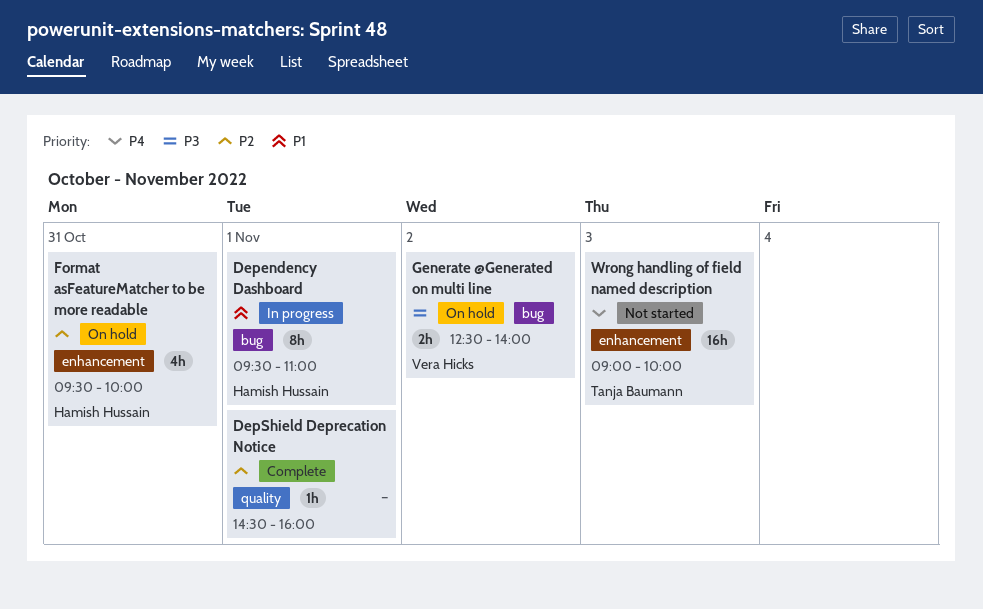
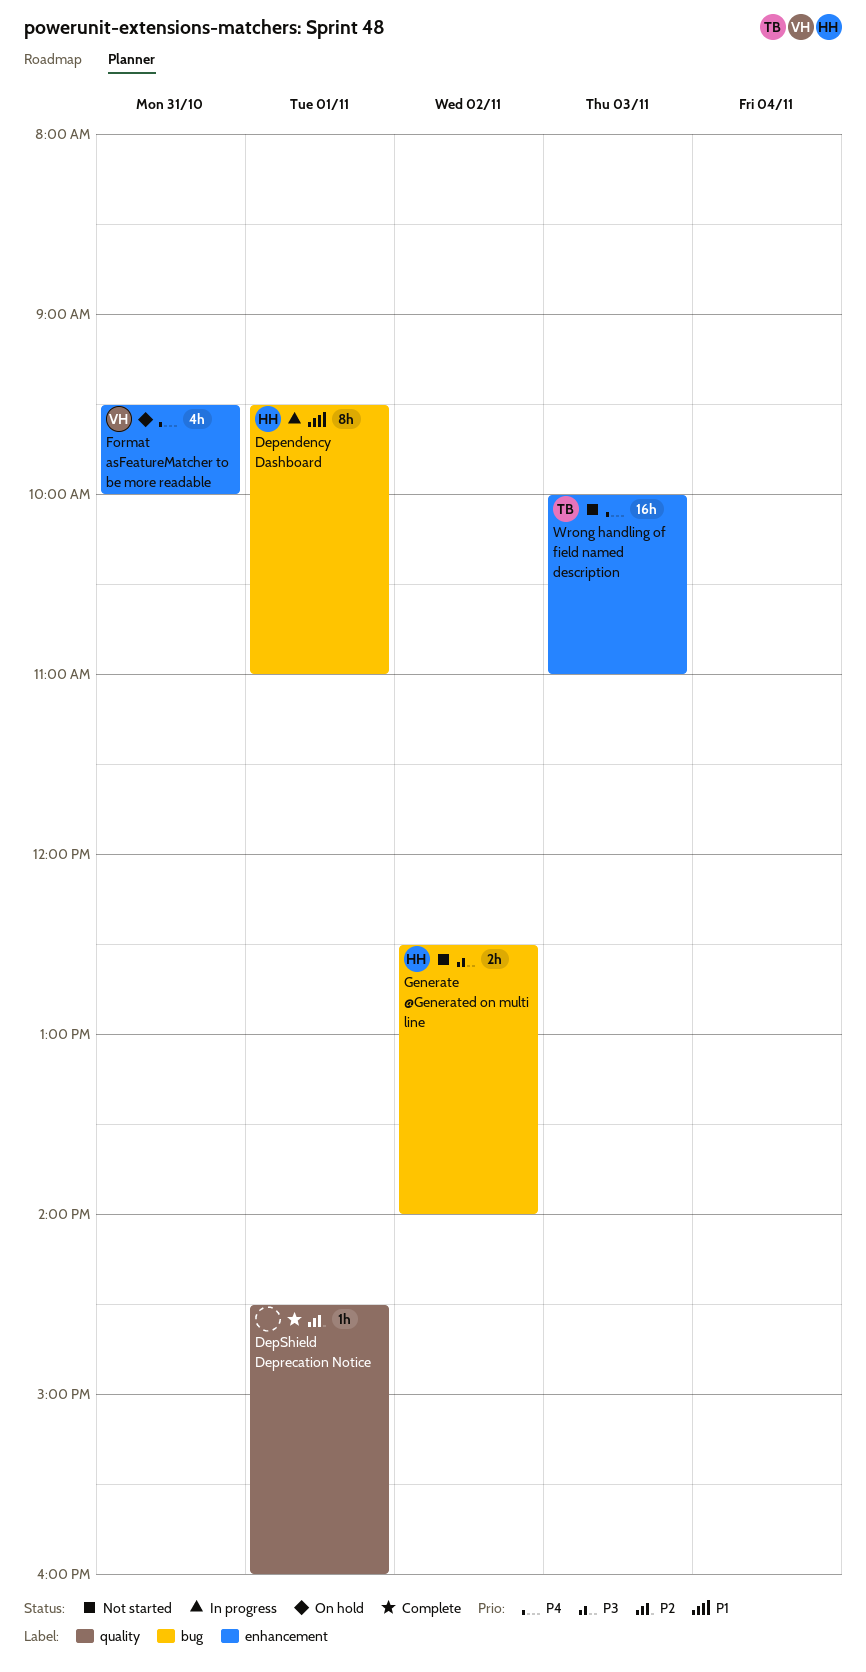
Format asFeatureMatcher to be more readable, owner: Hamish Hussain -> Vera Hicks
Format asFeatureMatcher to be more readable, priority: P2 -> P4
Generate @Generated on multi line, status: On hold -> Not started
Generate @Generated on multi line, owner: Vera Hicks -> Hamish Hussain
Wrong handling of field named description, begins: 09:00 -> 10:00
Wrong handling of field named description, ends: 10:00 -> 11:00

